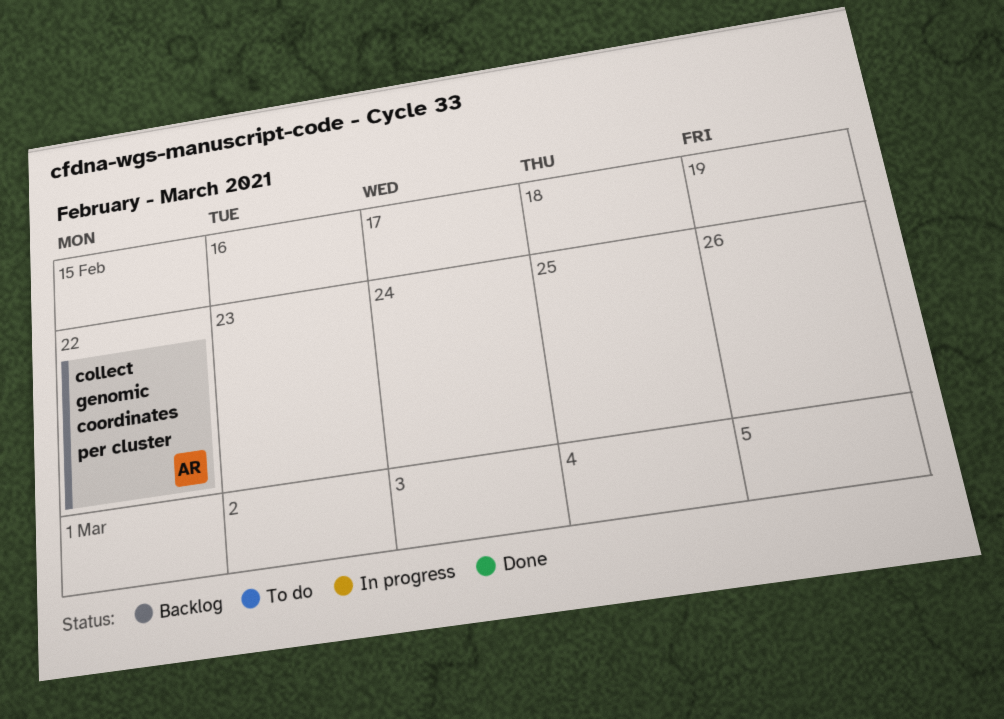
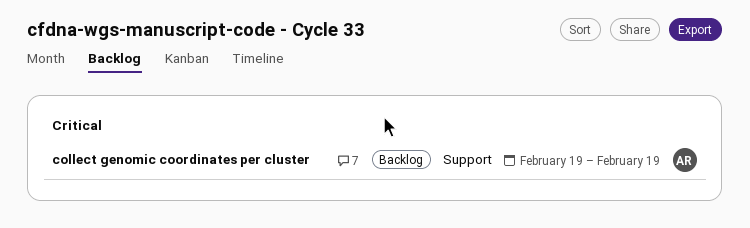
collect genomic coordinates per cluster, due: Feb 22 -> Feb 19

